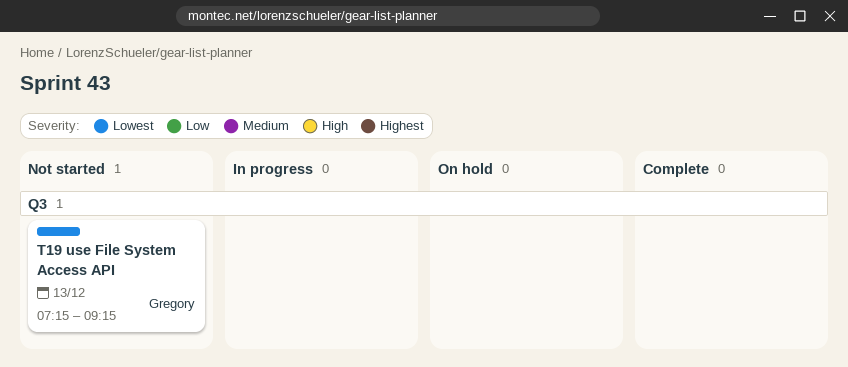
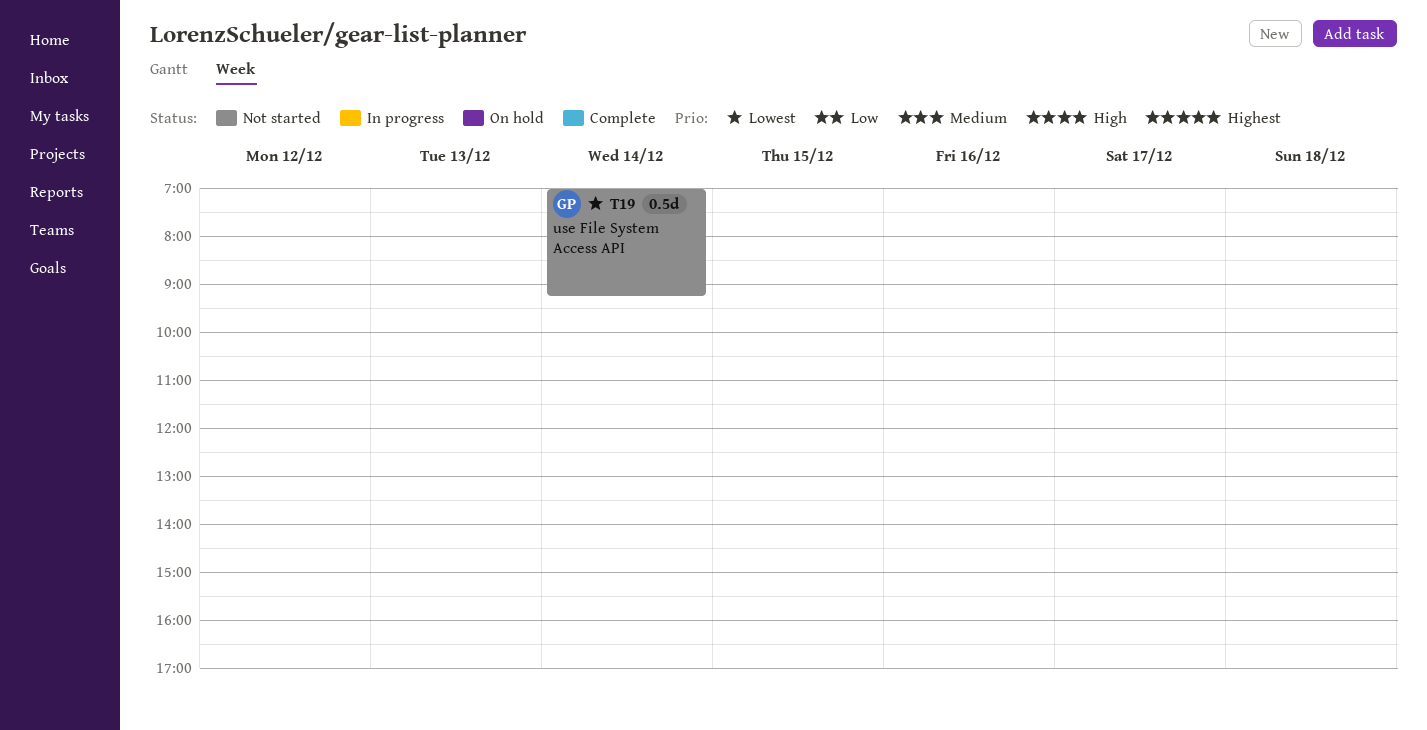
T19, day: Dec 13 -> Dec 14
T19, begins: 07:15 -> 07:00

